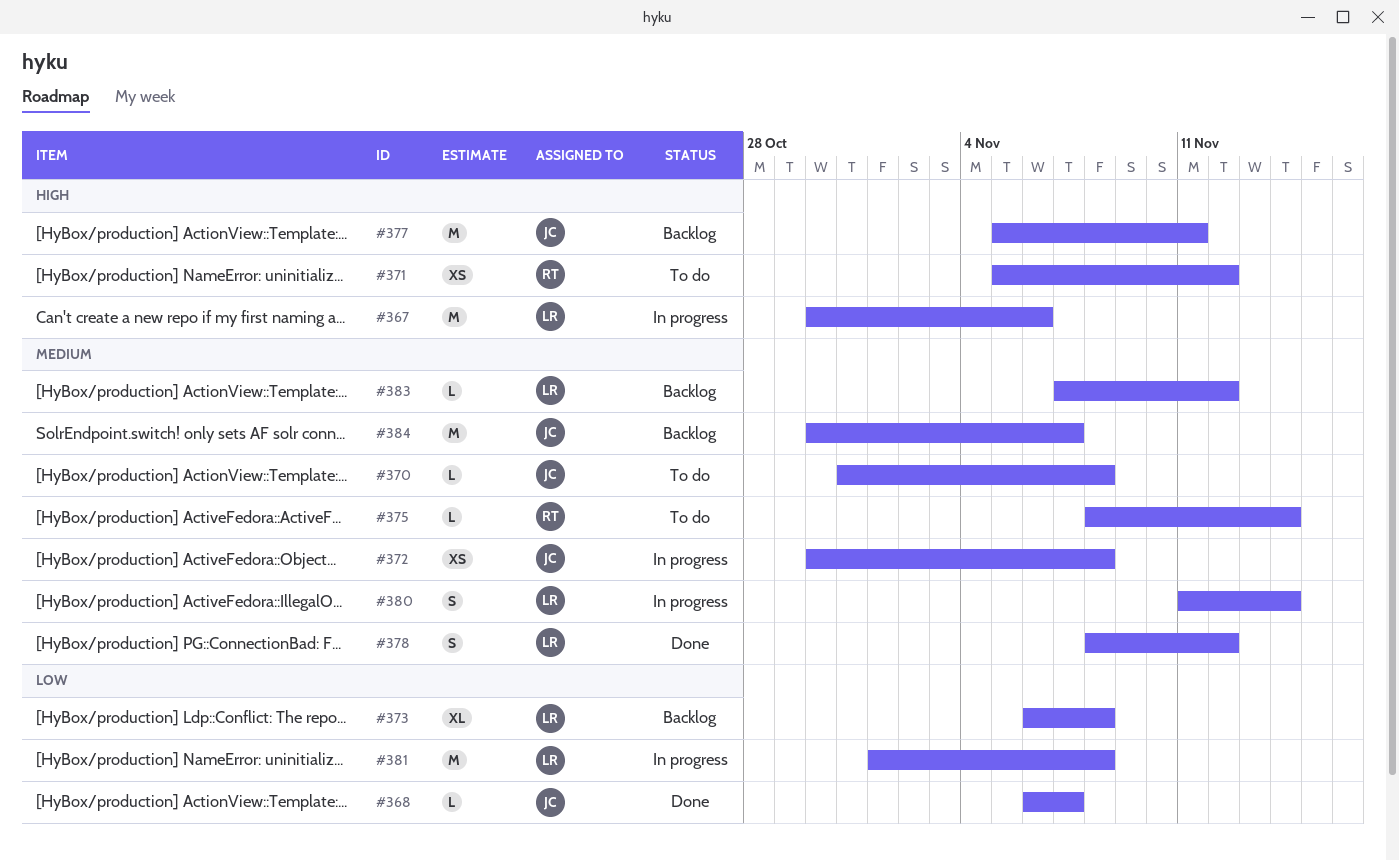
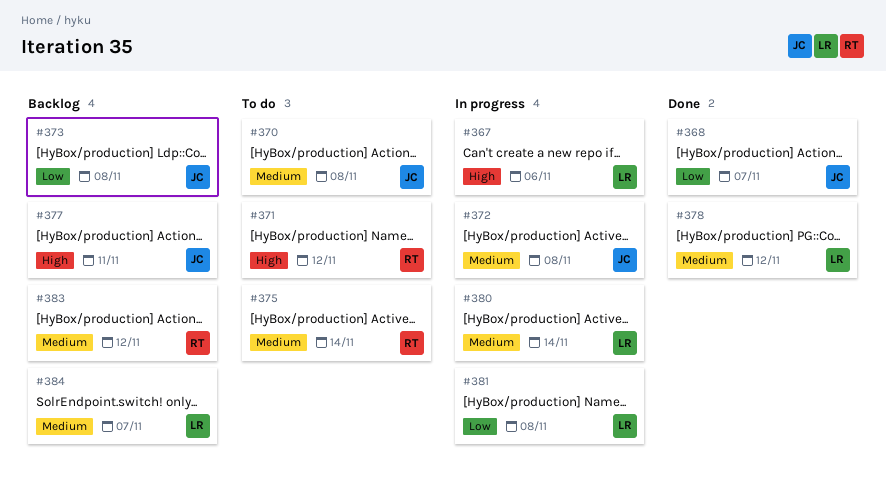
#373, owner: LR -> JC
#383, owner: LR -> RT
#384, owner: JC -> LR

